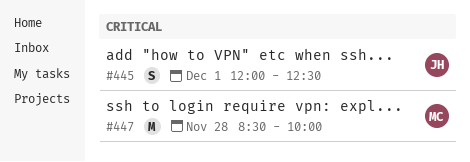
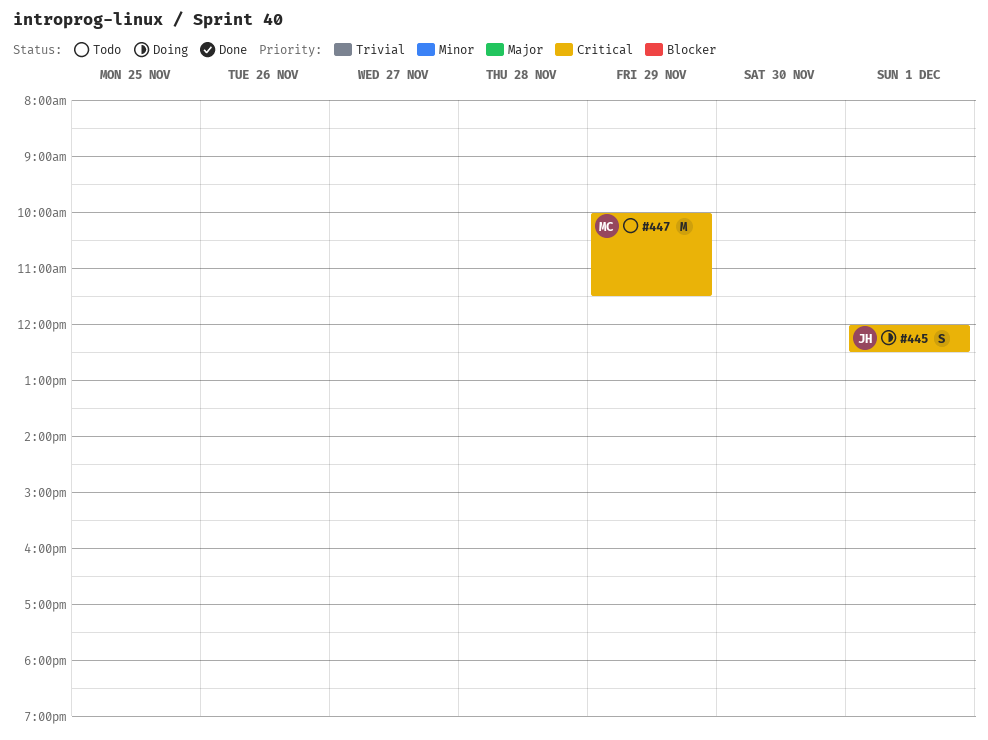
#447, day: Nov 28 -> Nov 29
#447, begins: 08:30 -> 10:00
#447, ends: 10:00 -> 11:30

